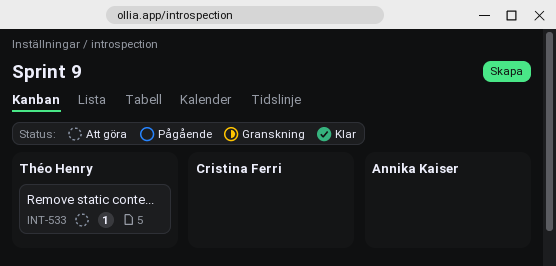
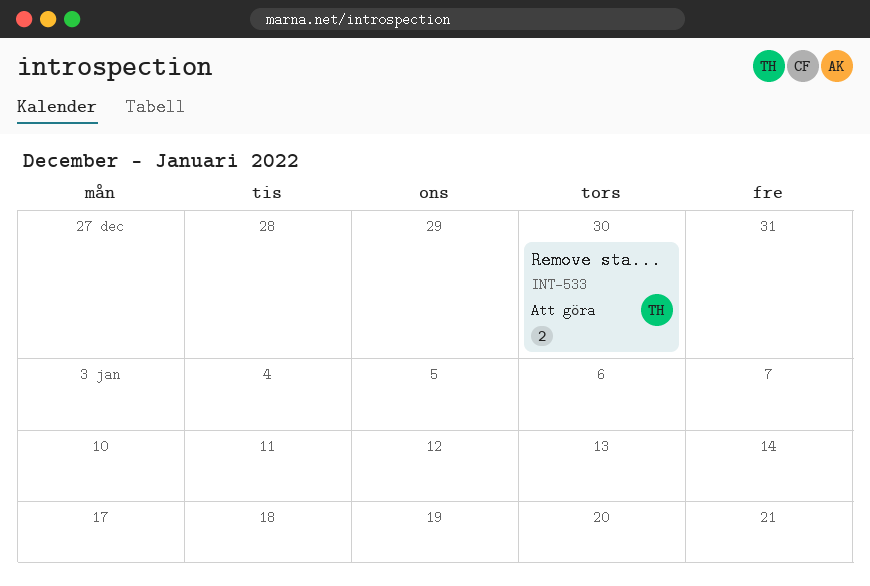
INT-533, estimate: 1 -> 2

